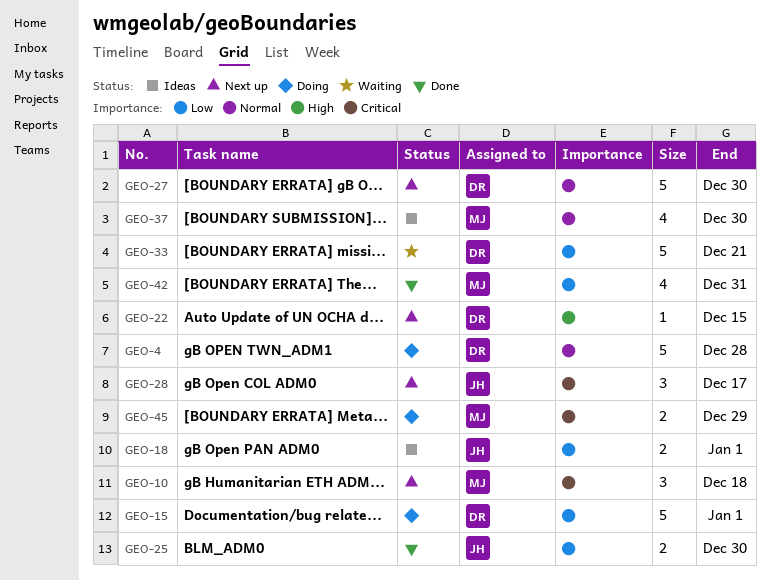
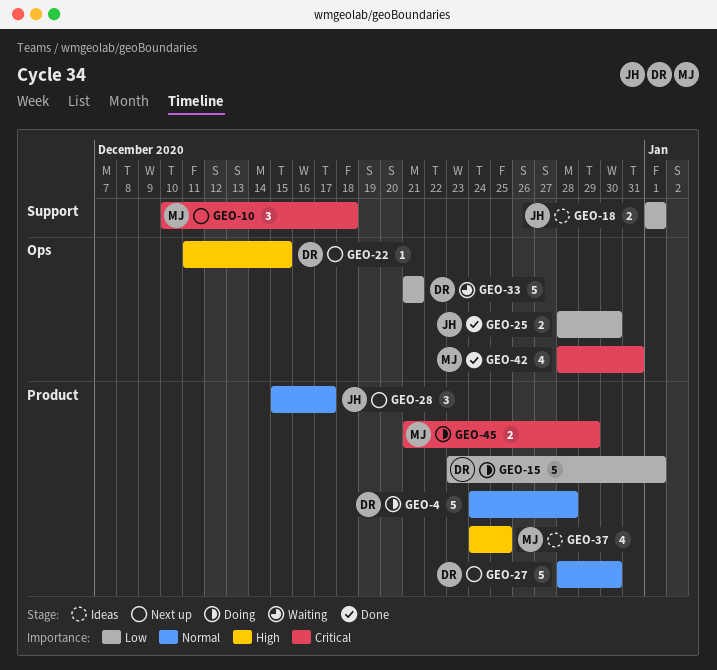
GEO-28, priority: Critical -> Normal
GEO-37, priority: Normal -> High
GEO-37, due: Dec 30 -> Dec 25
GEO-42, priority: Low -> Critical

